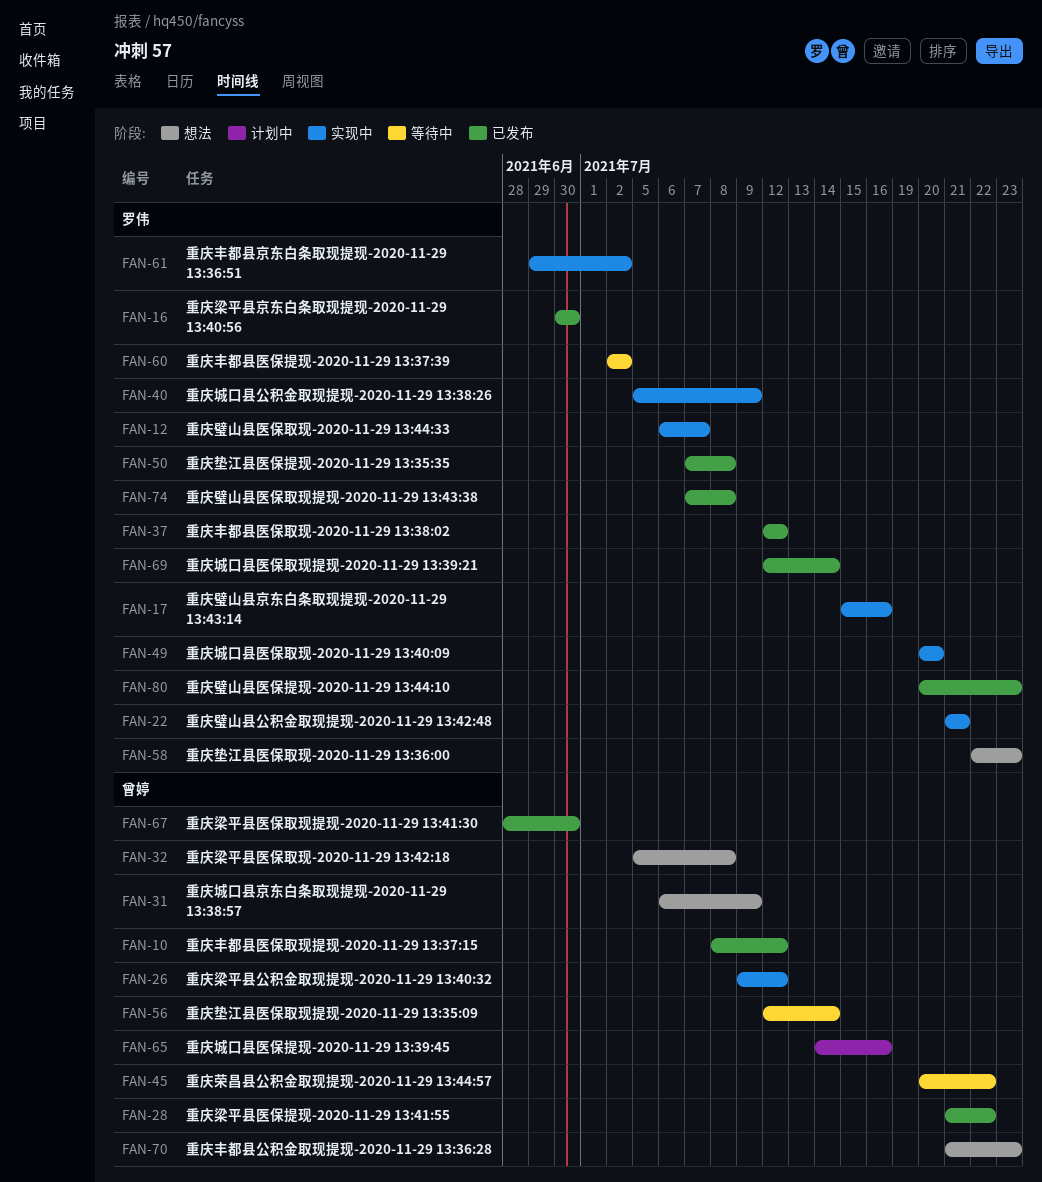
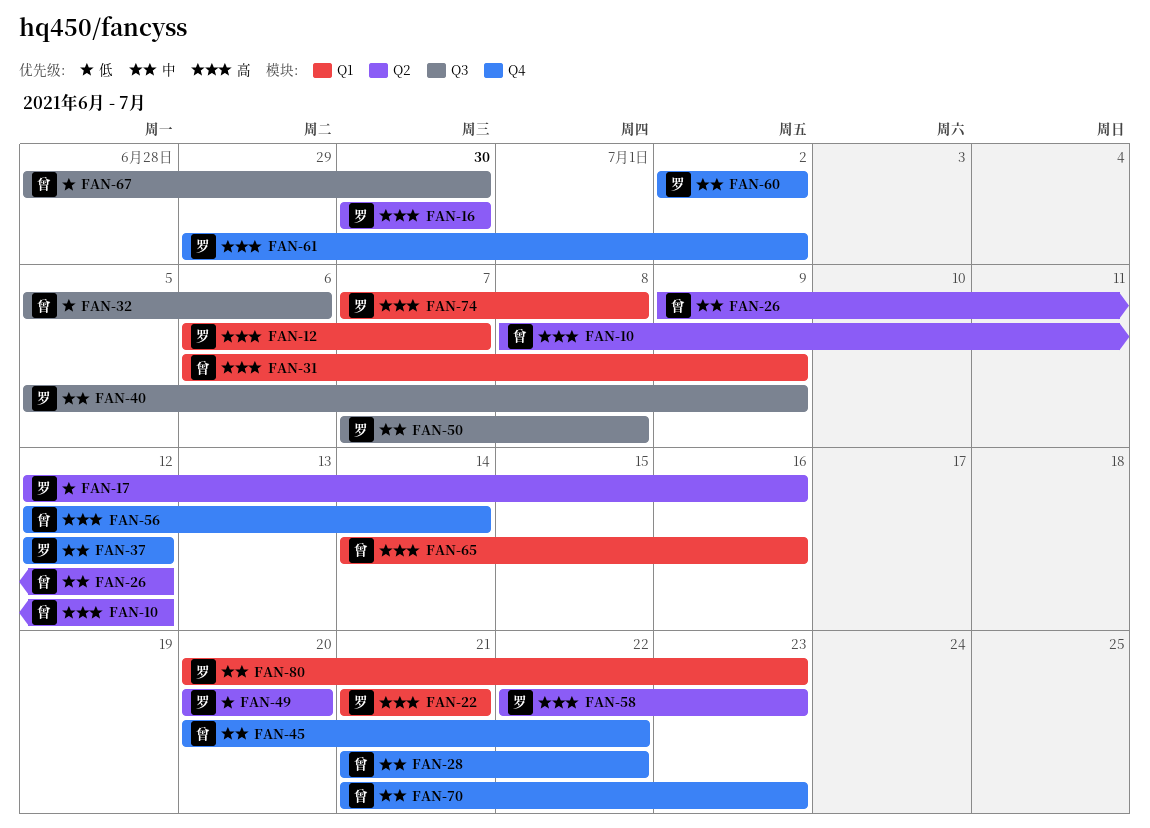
FAN-17, start: Jul 15 -> Jul 12
FAN-32, due: Jul 8 -> Jul 6
FAN-69: present -> none

